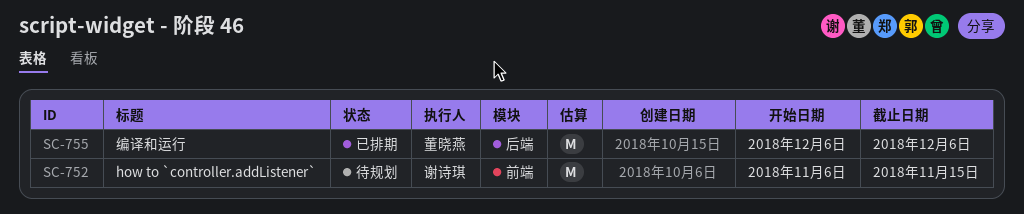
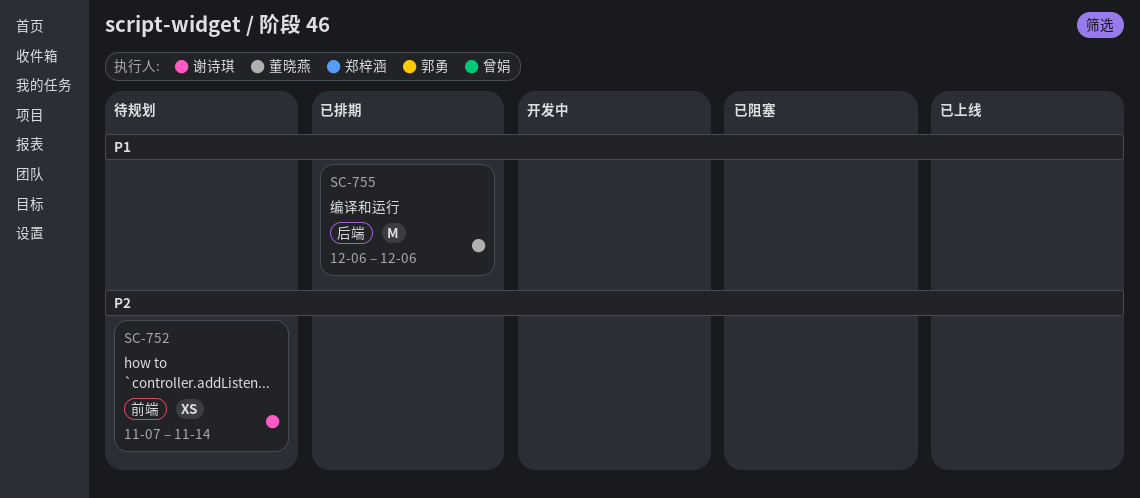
SC-752, estimate: M -> XS
SC-752, start: Nov 6 -> Nov 7
SC-752, due: Nov 15 -> Nov 14

